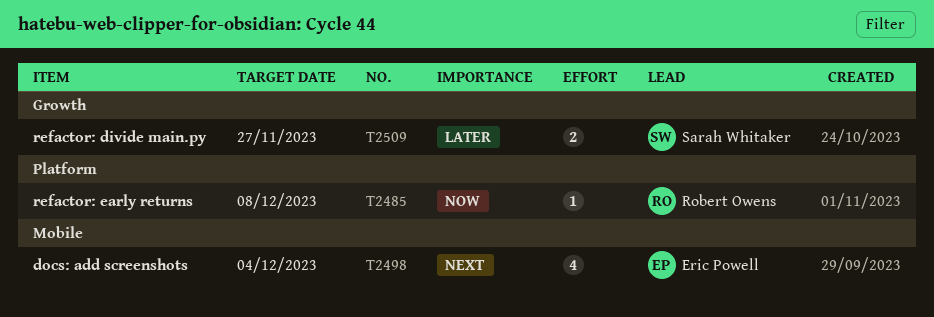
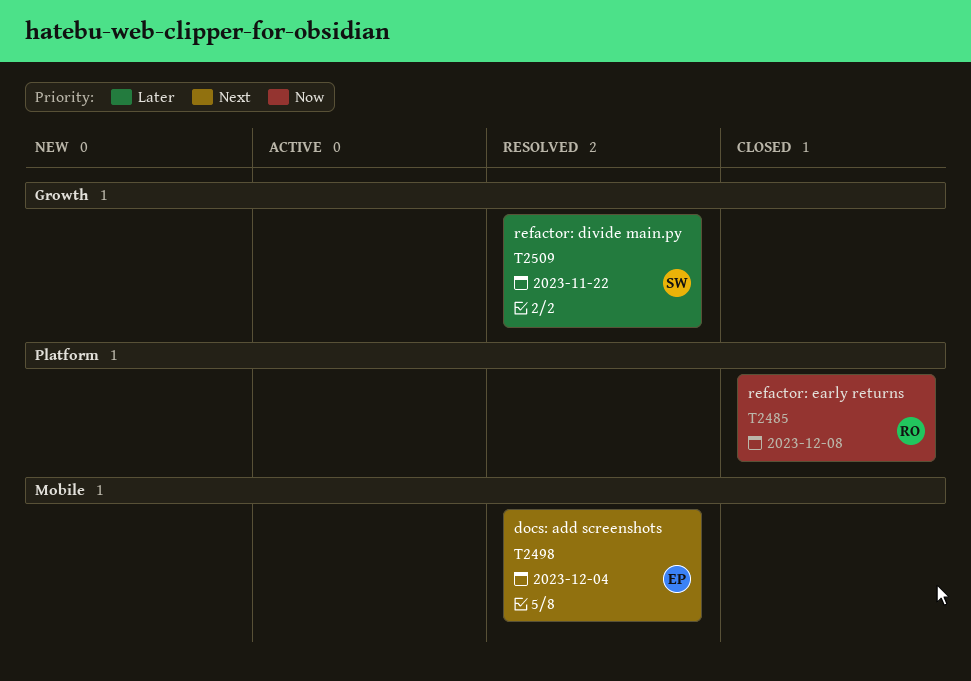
T2509, due: Nov 27 -> Nov 22

